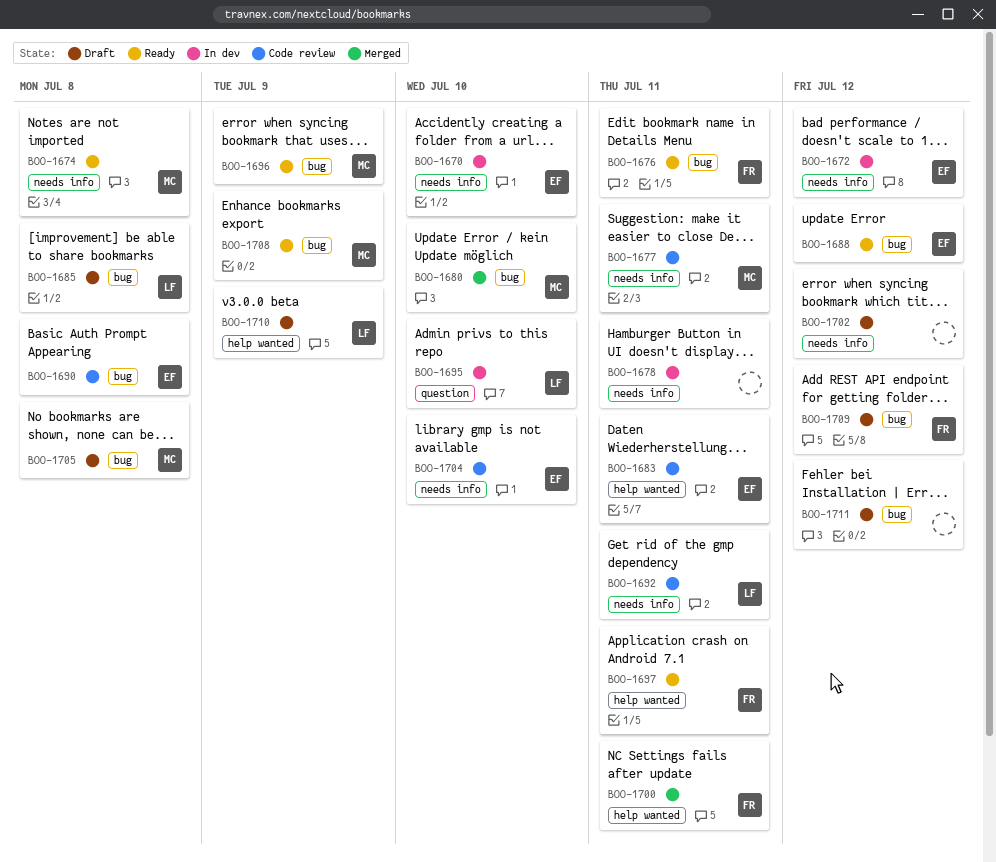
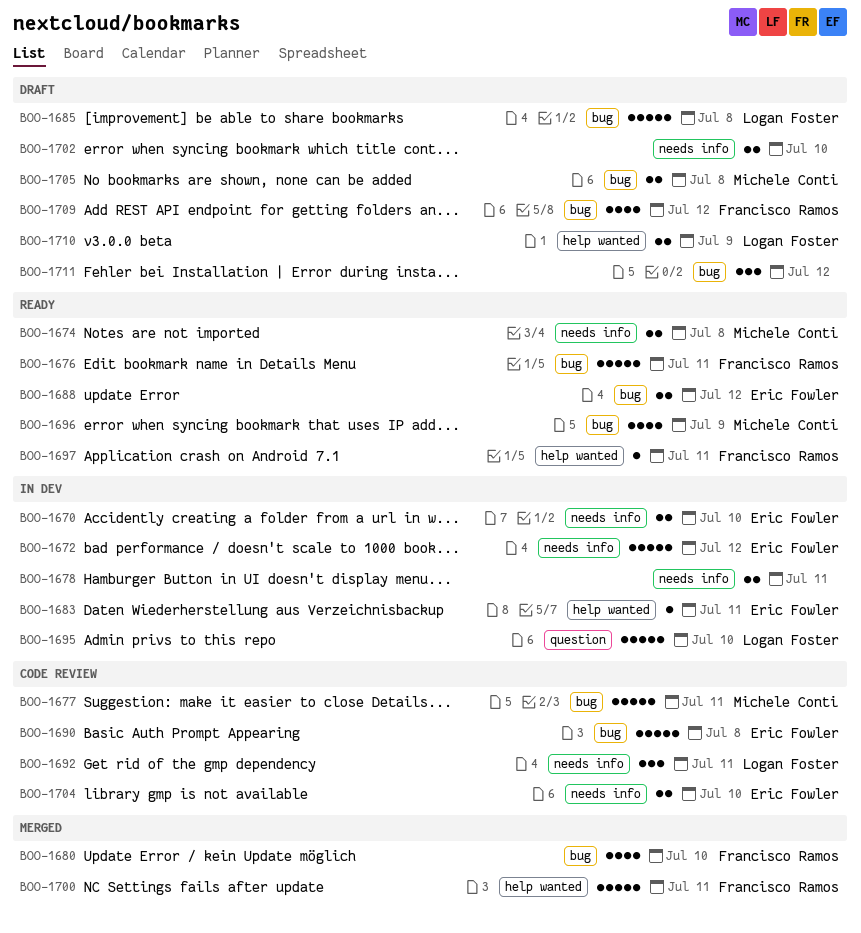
BOO-1677, label: needs info -> bug
BOO-1680, owner: Michele Conti -> Francisco Ramos
BOO-1683, status: Code review -> In dev
BOO-1702, due: Jul 12 -> Jul 10
BOO-1708: present -> none

